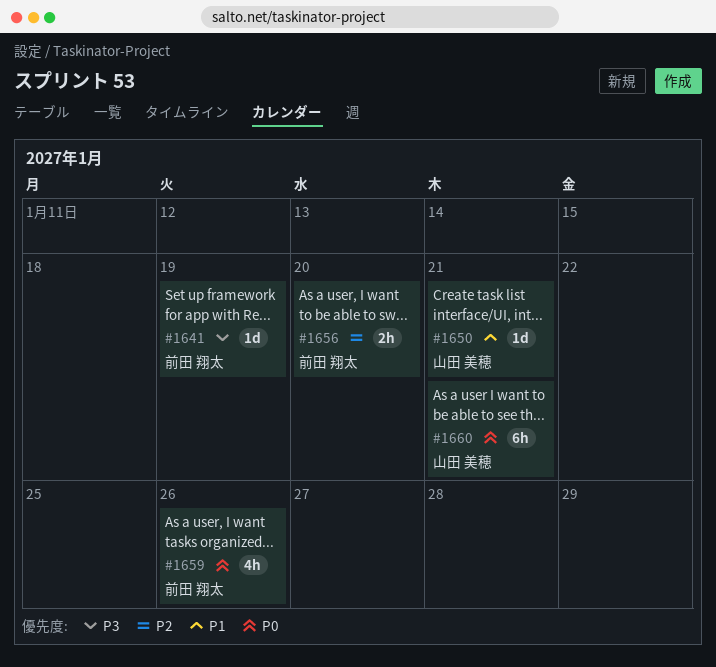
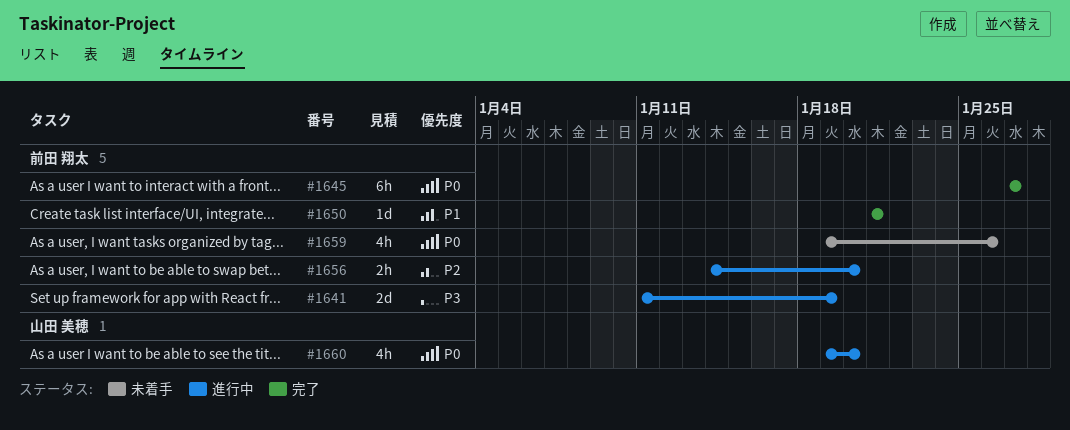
#1641, estimate: 1d -> 2d
#1645: none -> present
#1650, owner: 山田 美穂 -> 前田 翔太
#1660, estimate: 6h -> 4h
#1660, due: Jan 21 -> Jan 20

